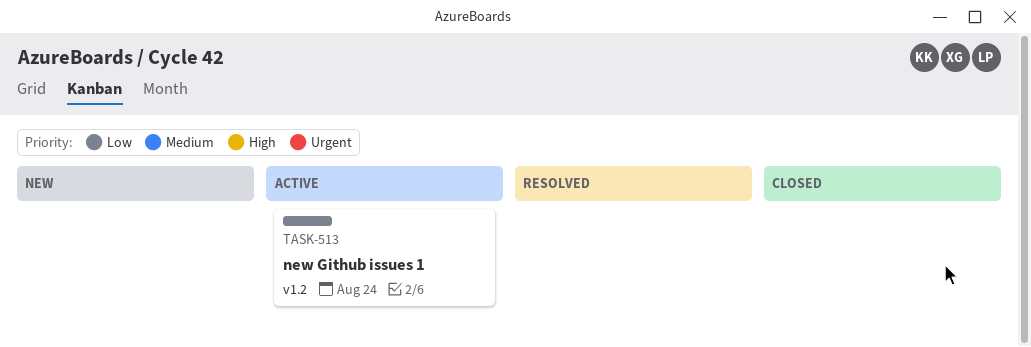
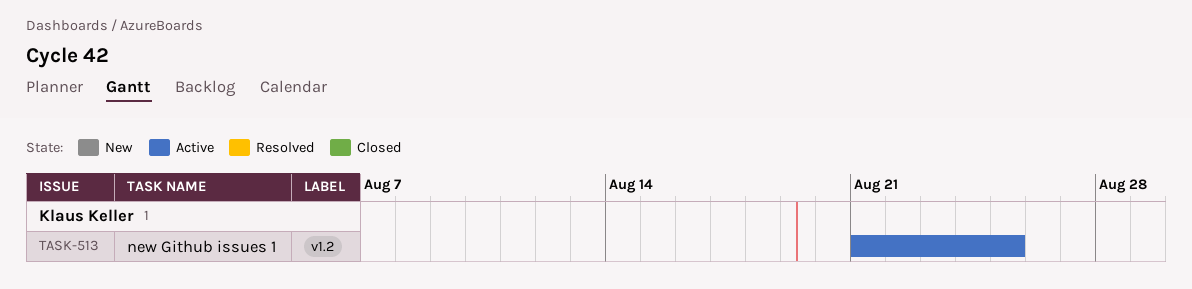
TASK-513, due: Aug 24 -> Aug 25

